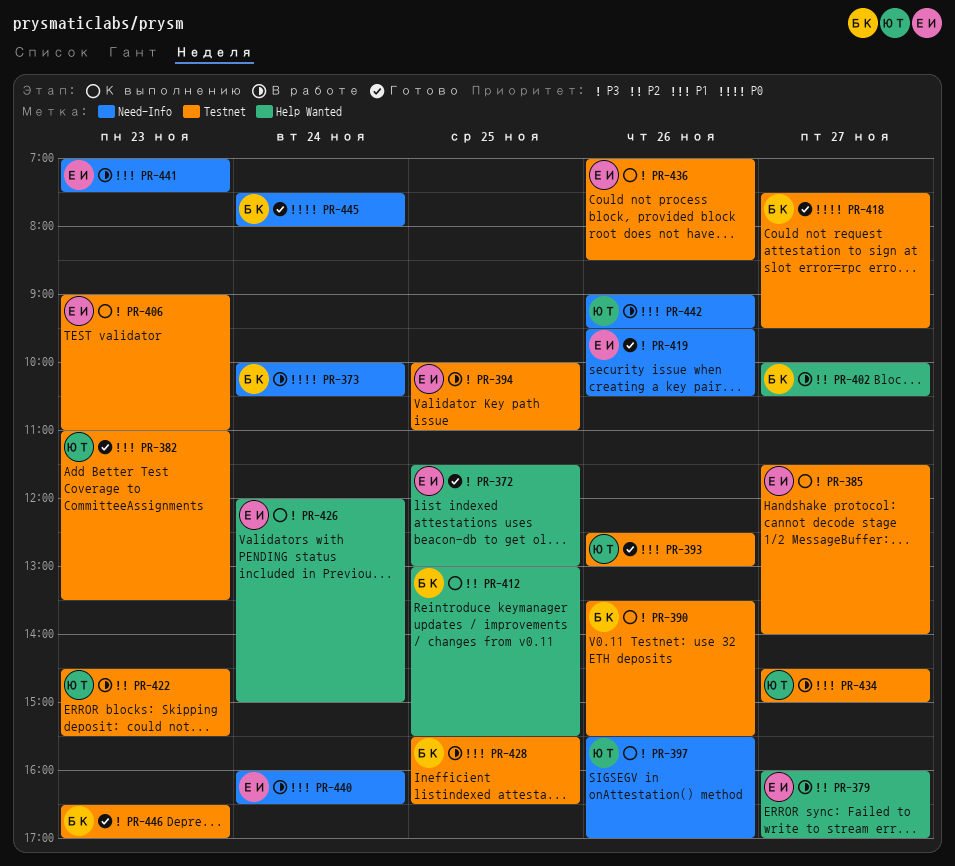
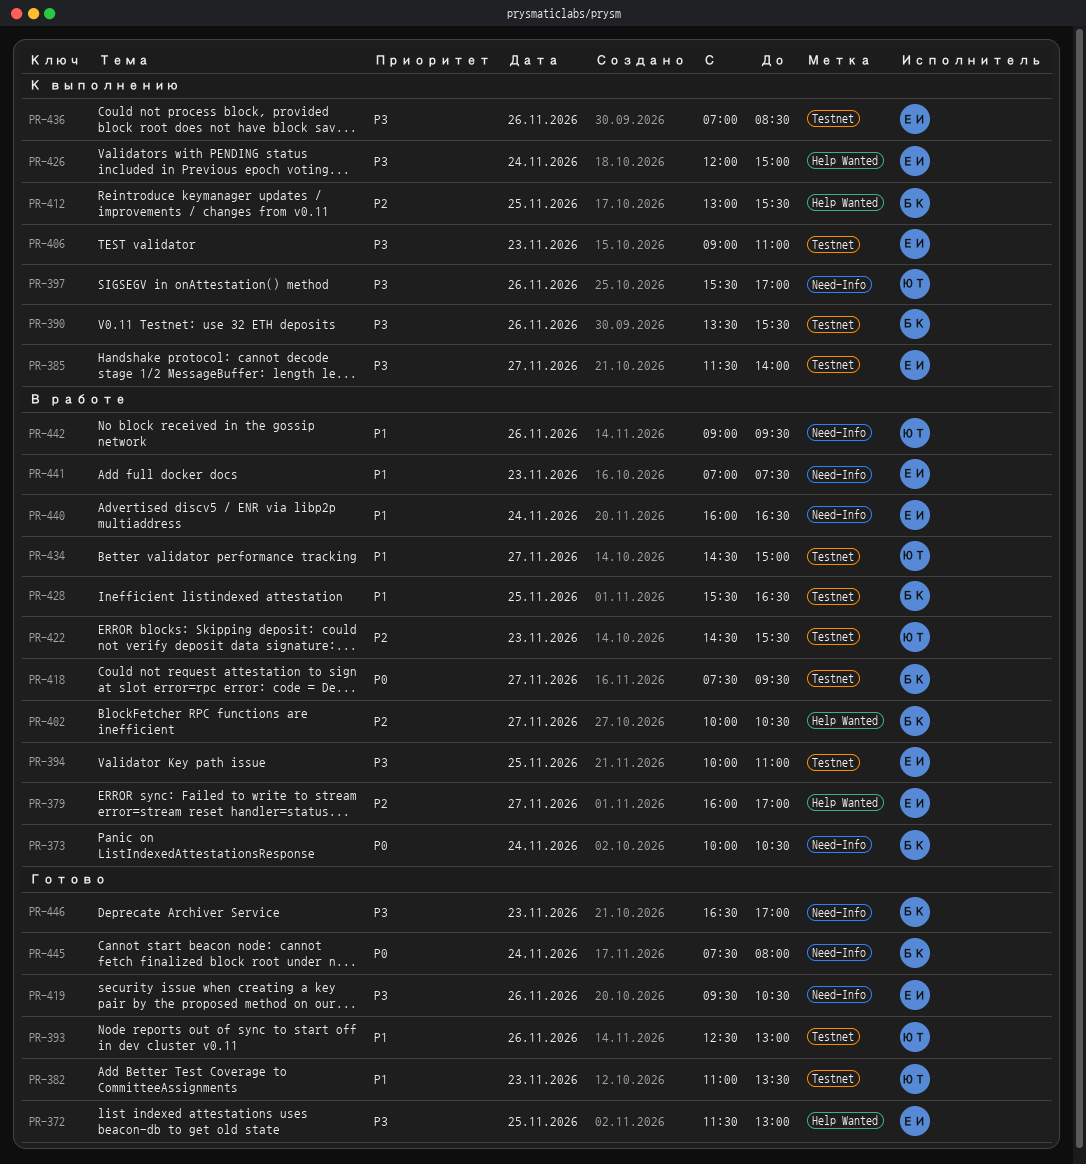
PR-418, status: Готово -> В работе
PR-446, label: Testnet -> Need-Info

